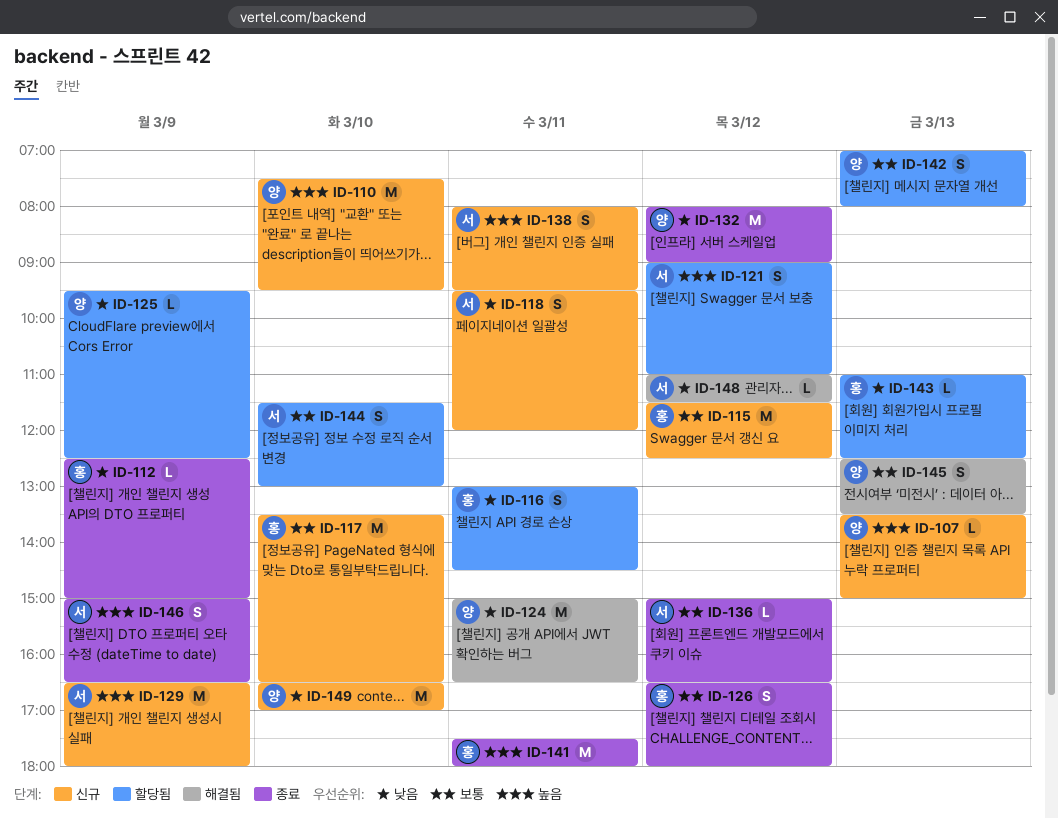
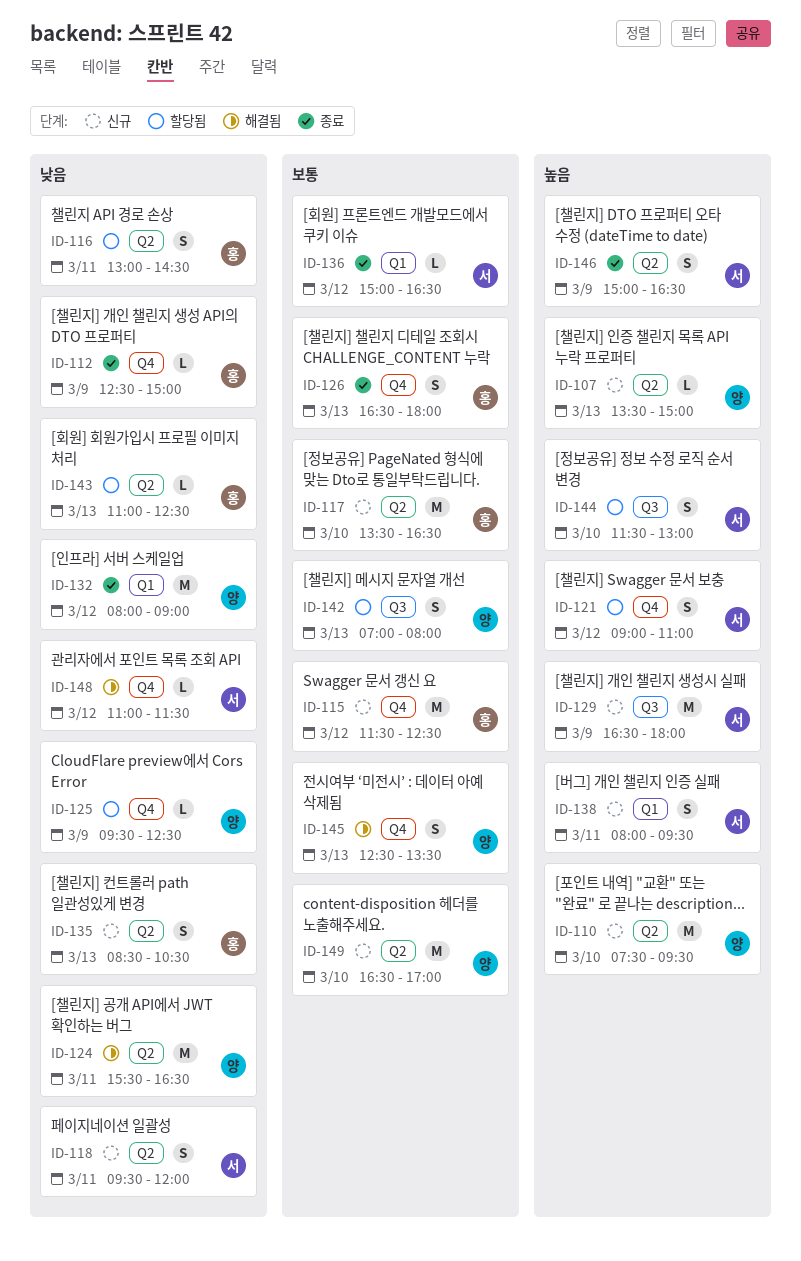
ID-124, begins: 15:00 -> 15:30
ID-126, day: Mar 12 -> Mar 13
ID-135: none -> present
ID-141: present -> none
ID-144, priority: 보통 -> 높음
ID-149, priority: 낮음 -> 보통

